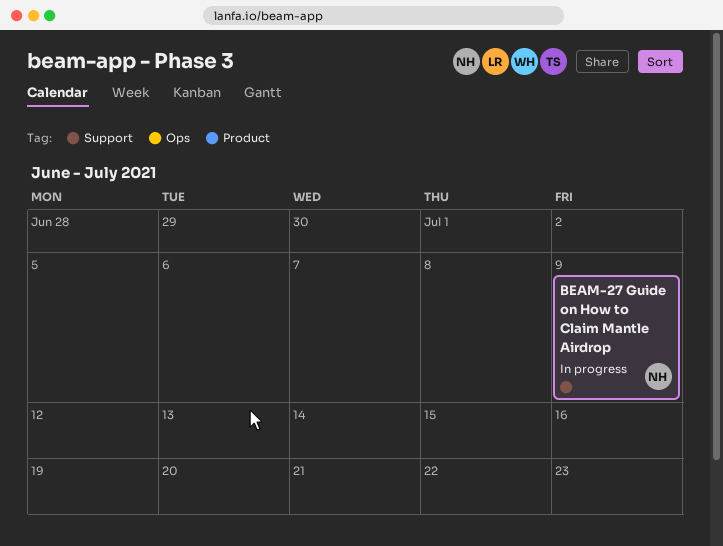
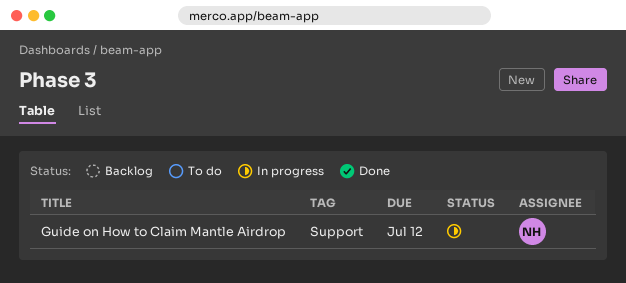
Guide on How to Claim Mantle Airdrop, due: Jul 9 -> Jul 12

